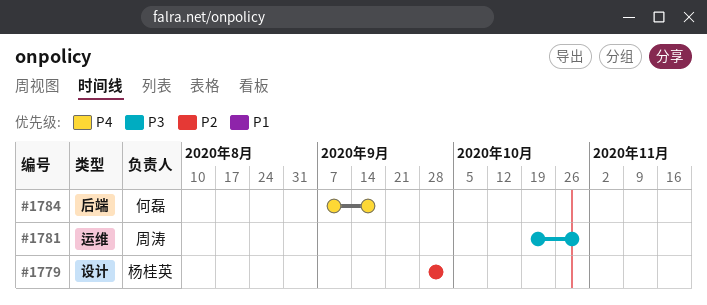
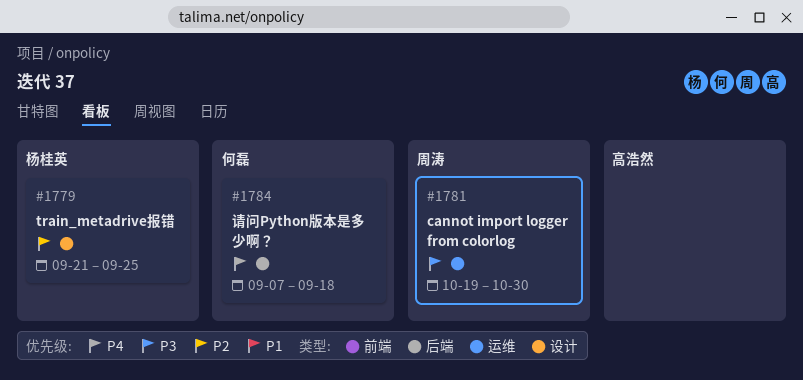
#1779, start: Sep 28 -> Sep 21
#1779, due: Oct 2 -> Sep 25

